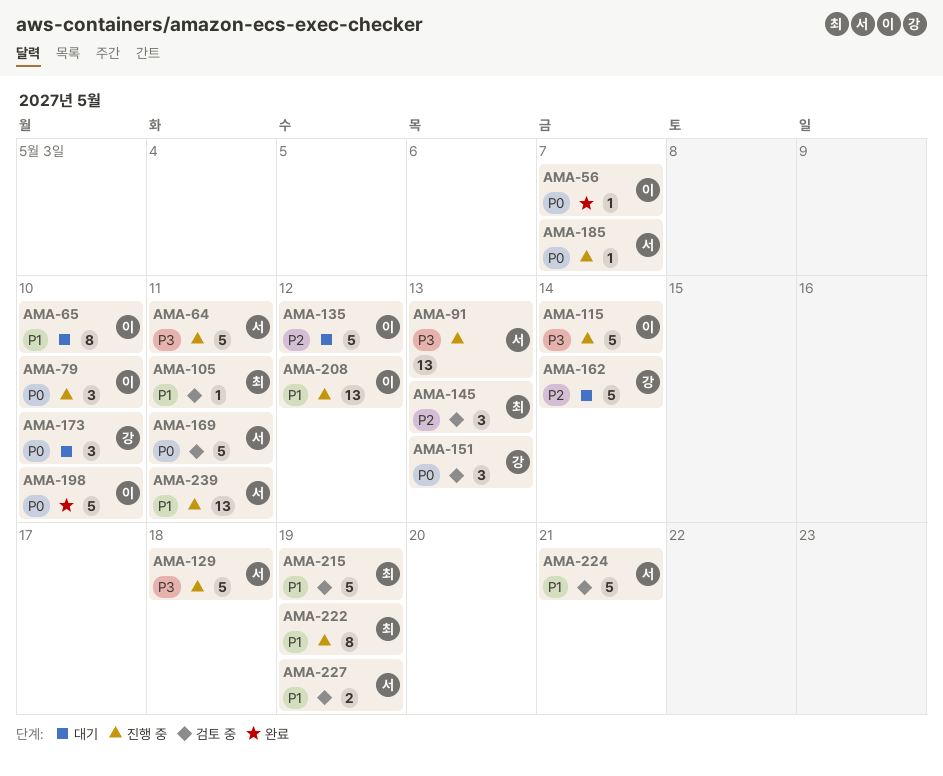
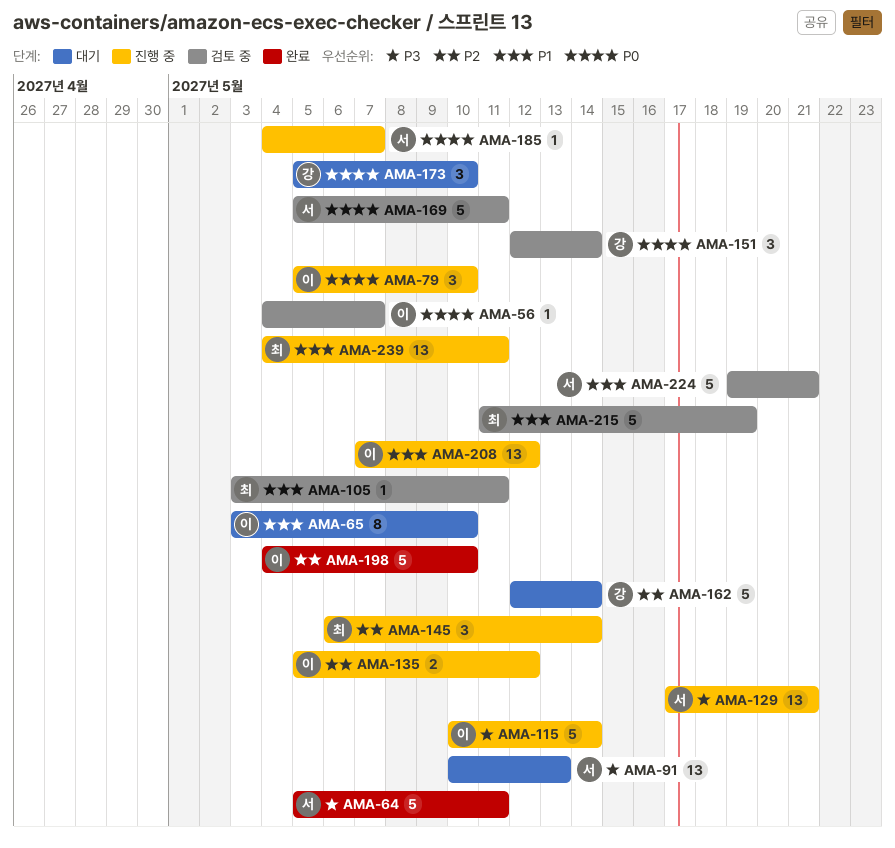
AMA-56, status: 완료 -> 검토 중
AMA-64, status: 진행 중 -> 완료
AMA-91, status: 진행 중 -> 대기
AMA-129, estimate: 5 -> 13
AMA-129, due: May 18 -> May 21
AMA-135, status: 대기 -> 진행 중
AMA-135, estimate: 5 -> 2
AMA-145, status: 검토 중 -> 진행 중
AMA-145, due: May 13 -> May 14
AMA-151, due: May 13 -> May 14
AMA-198, priority: P0 -> P2
AMA-222: present -> none
AMA-227: present -> none
AMA-239, owner: 서 -> 최

